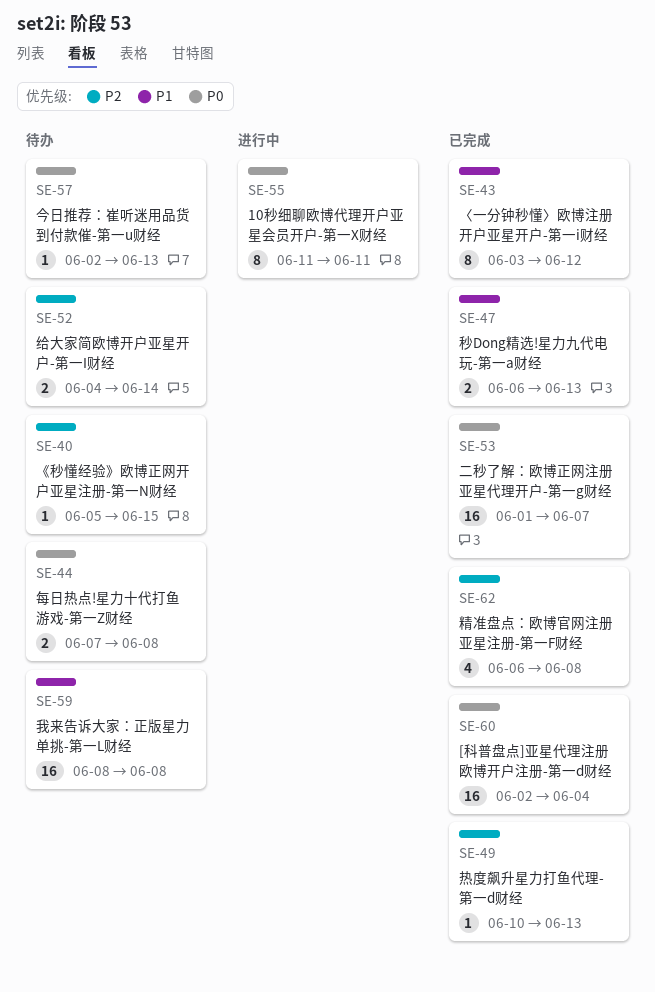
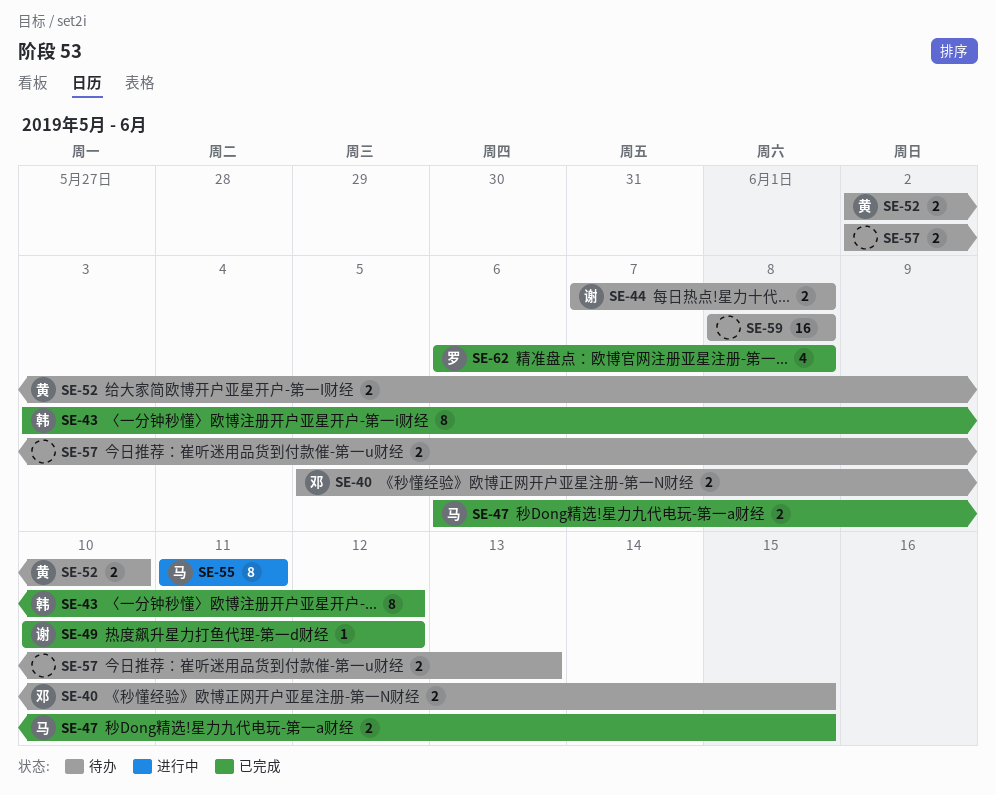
SE-40, estimate: 1 -> 2
SE-47, due: Jun 13 -> Jun 15
SE-49, due: Jun 13 -> Jun 12
SE-52, start: Jun 4 -> Jun 2
SE-52, due: Jun 14 -> Jun 10
SE-53: present -> none
SE-57, estimate: 1 -> 2
SE-60: present -> none

